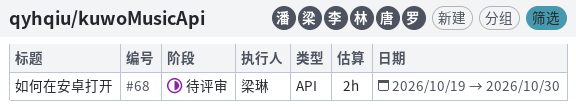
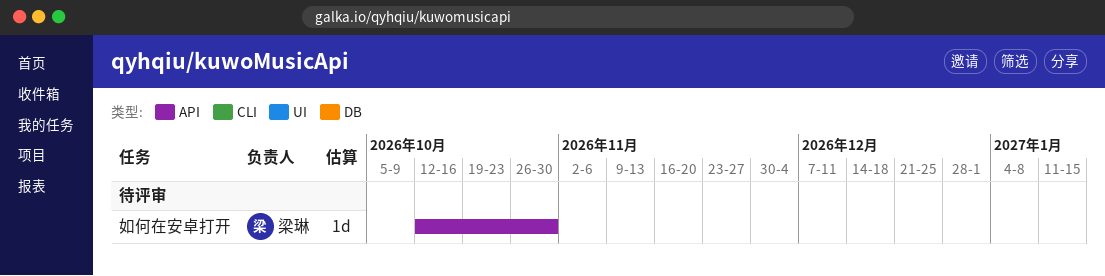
如何在安卓打开, estimate: 2h -> 1d
如何在安卓打开, start: Oct 19 -> Oct 12

